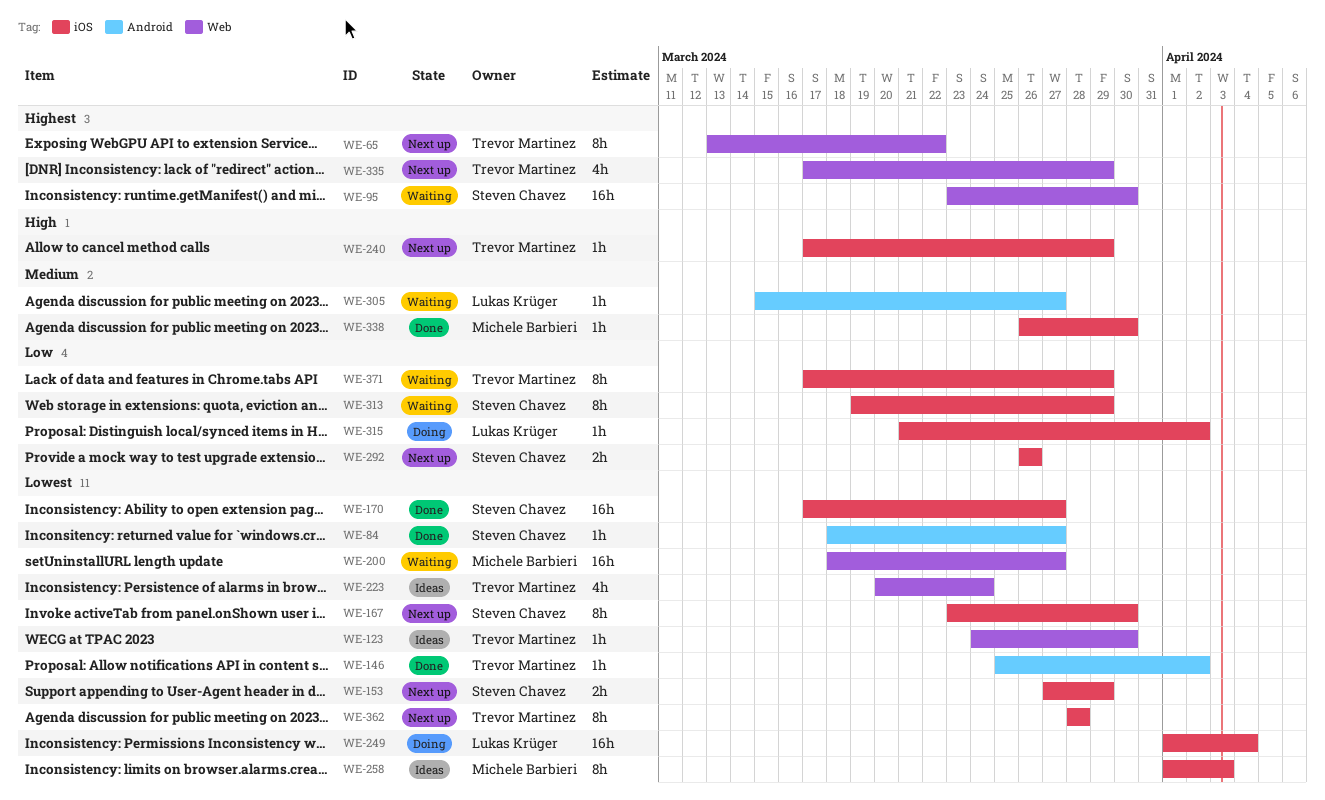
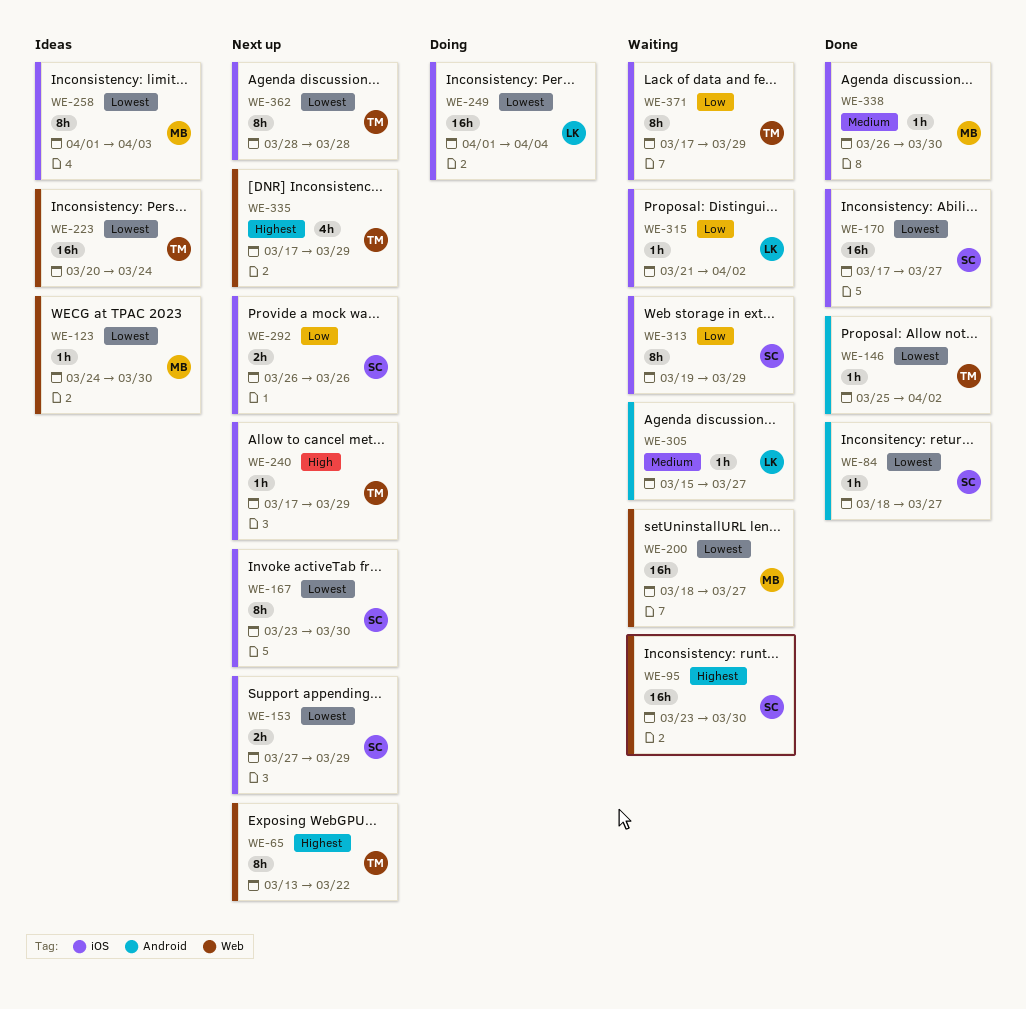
WE-123, owner: Trevor Martinez -> Michele Barbieri
WE-223, estimate: 4h -> 16h
WE-315, status: Doing -> Waiting

